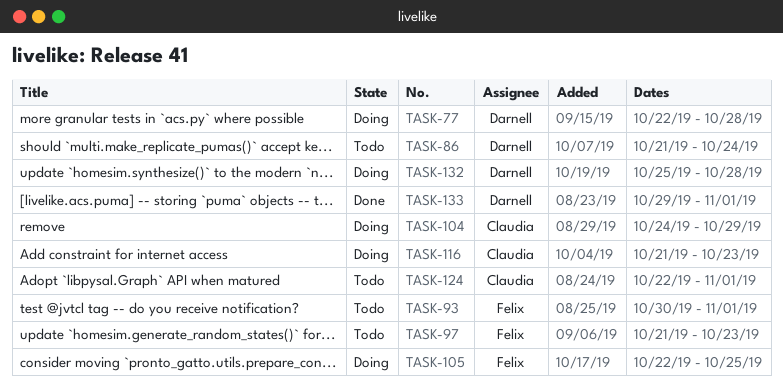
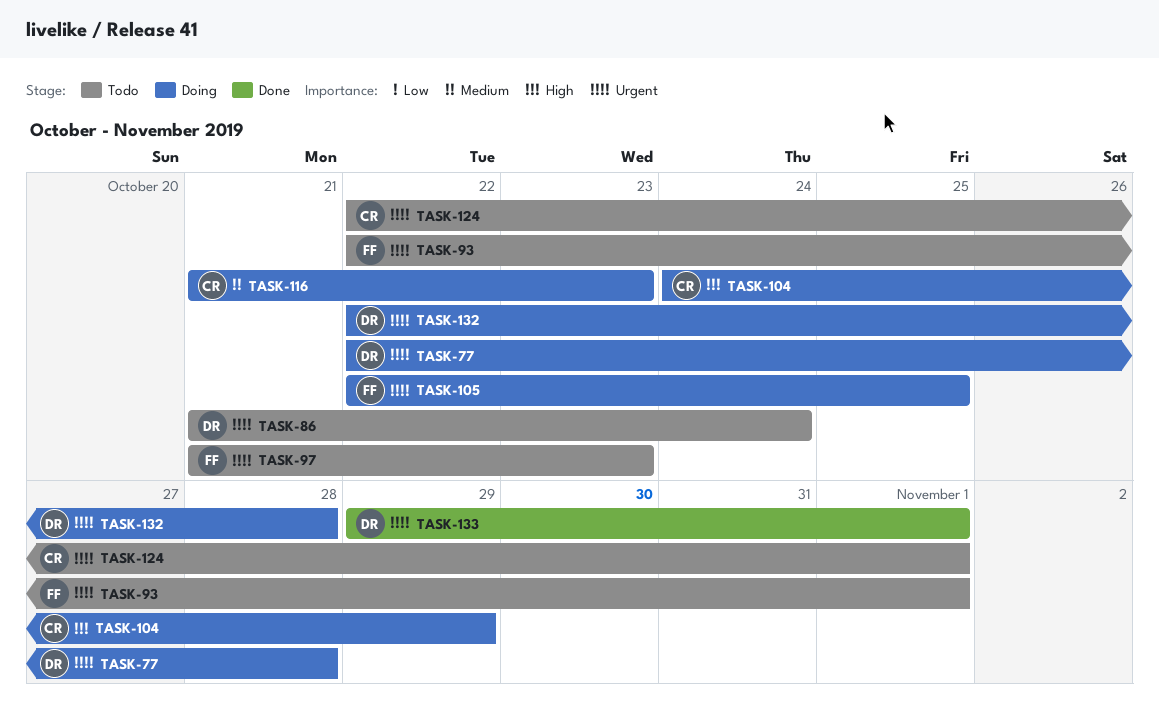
TASK-93, start: Oct 30 -> Oct 22
TASK-132, start: Oct 25 -> Oct 22

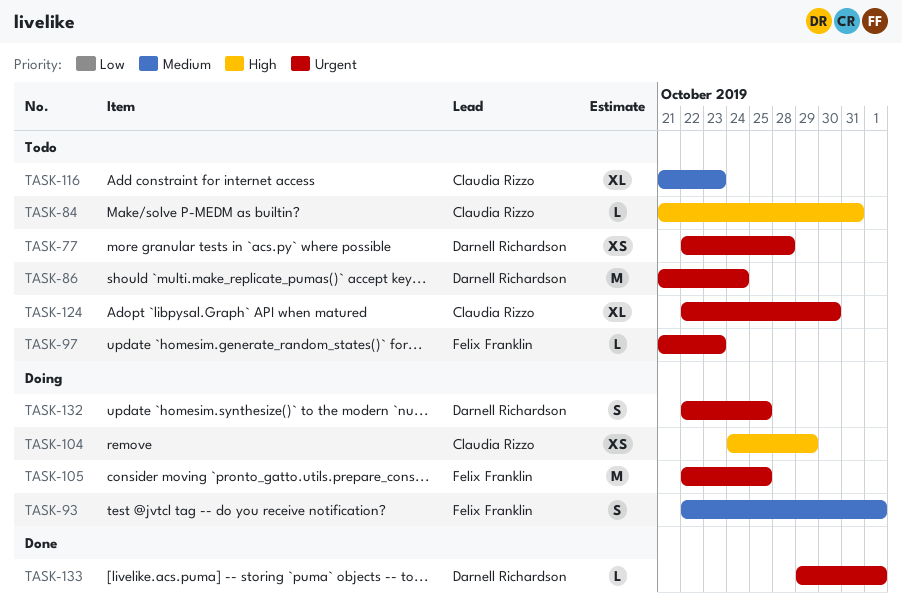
TASK-77, status: Doing -> Todo
TASK-84: none -> present
TASK-93, status: Todo -> Doing
TASK-93, priority: Urgent -> Medium
TASK-116, status: Doing -> Todo
TASK-124, due: Nov 1 -> Oct 30
TASK-132, due: Oct 28 -> Oct 25

